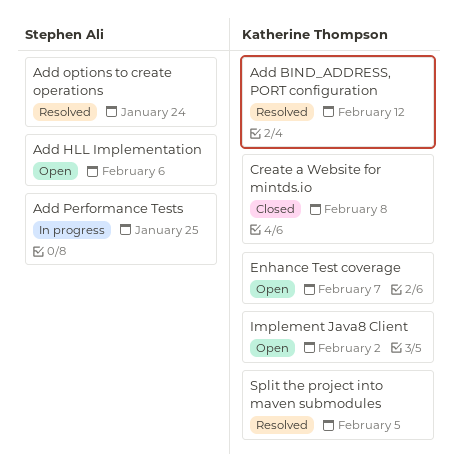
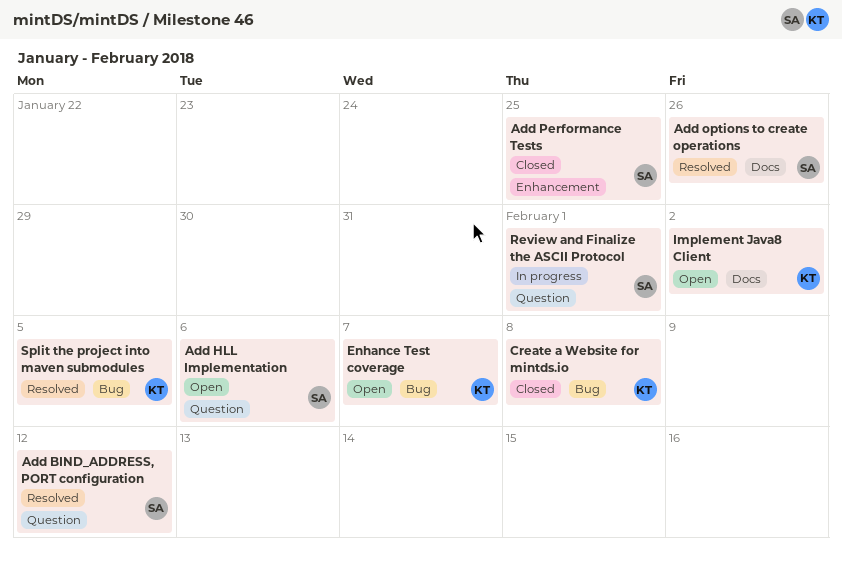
Add BIND_ADDRESS, PORT configuration, owner: Katherine Thompson -> Stephen Ali
Add options to create operations, due: Jan 24 -> Jan 26
Add Performance Tests, status: In progress -> Closed
Review and Finalize the ASCII Protocol: none -> present

